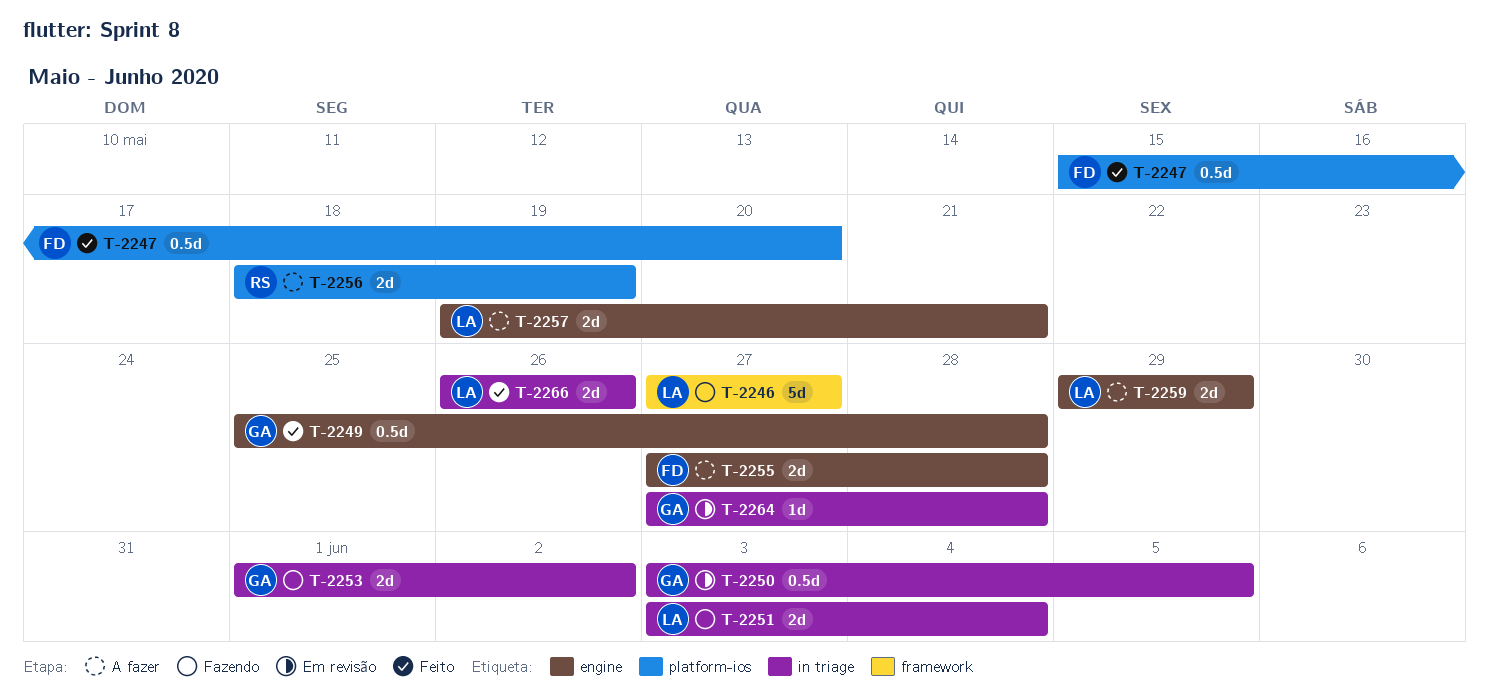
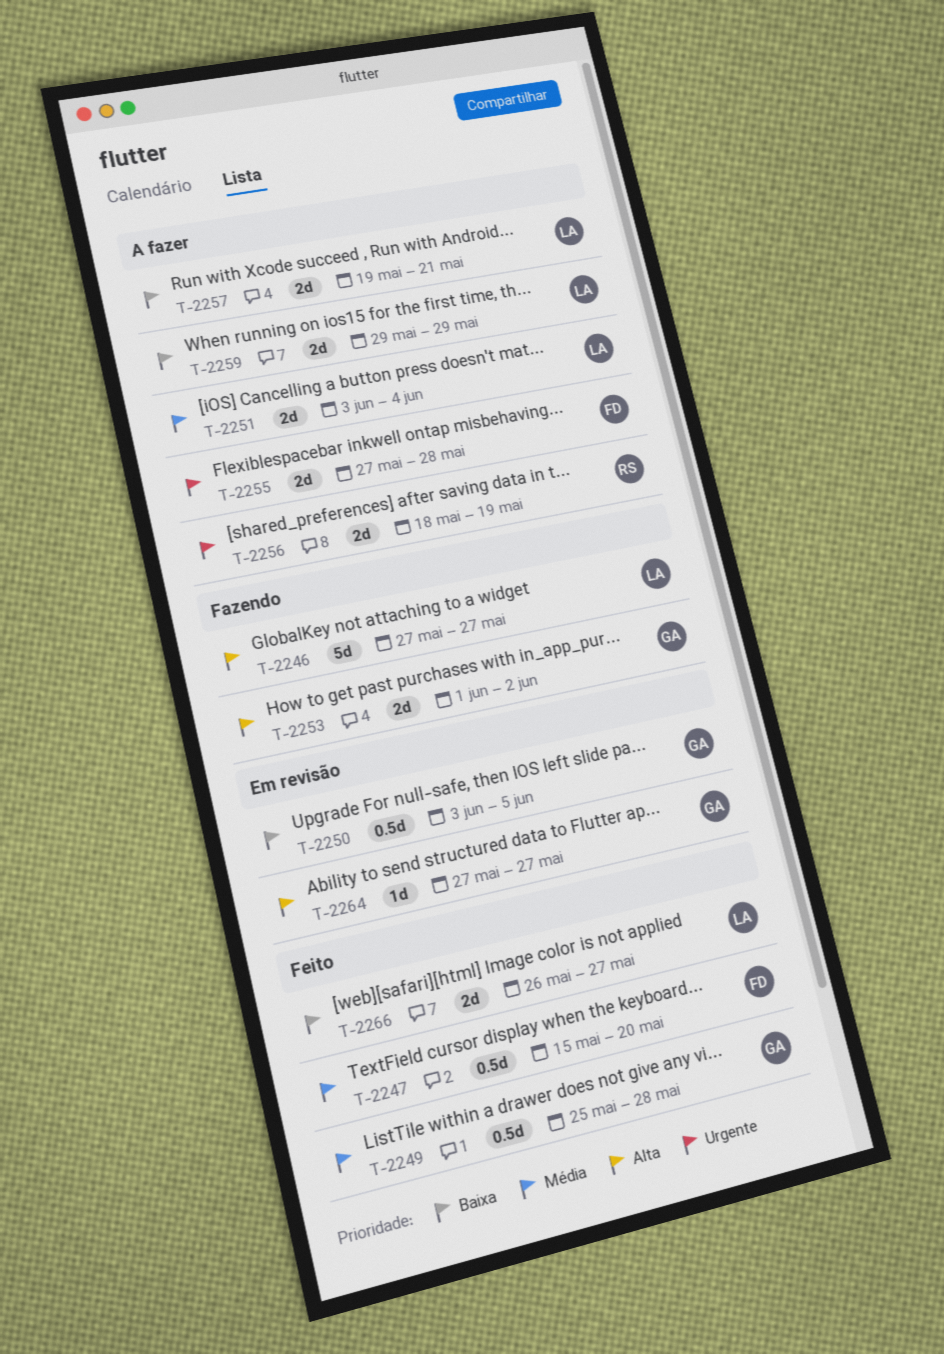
T-2251, status: Fazendo -> A fazer
T-2264, due: May 28 -> May 27
T-2266, due: May 26 -> May 27

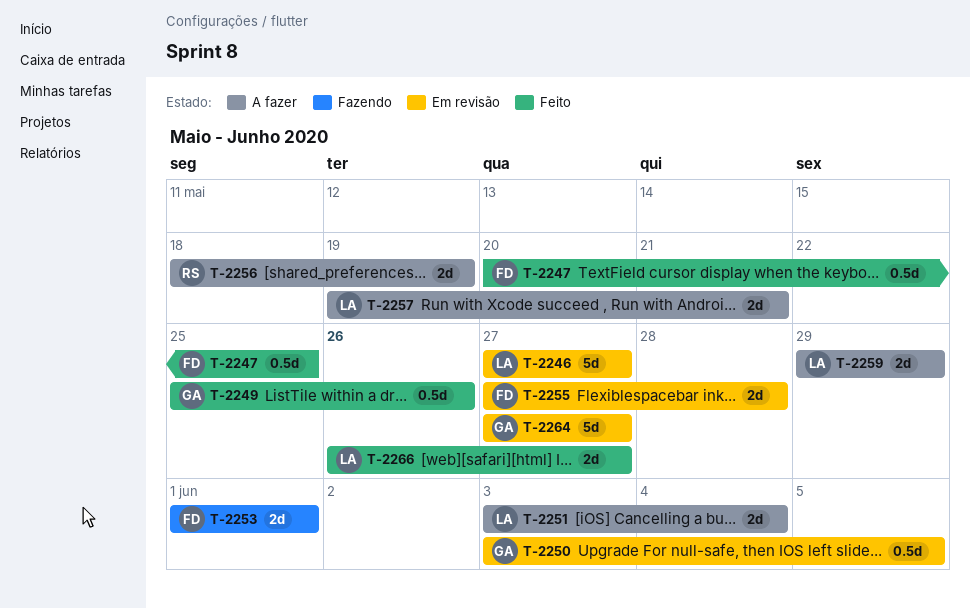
T-2246, status: Fazendo -> Em revisão
T-2247, start: May 15 -> May 20
T-2247, due: May 20 -> May 25
T-2249, due: May 28 -> May 26
T-2253, owner: GA -> FD
T-2253, due: Jun 2 -> Jun 1
T-2255, status: A fazer -> Em revisão
T-2264, estimate: 1d -> 5d

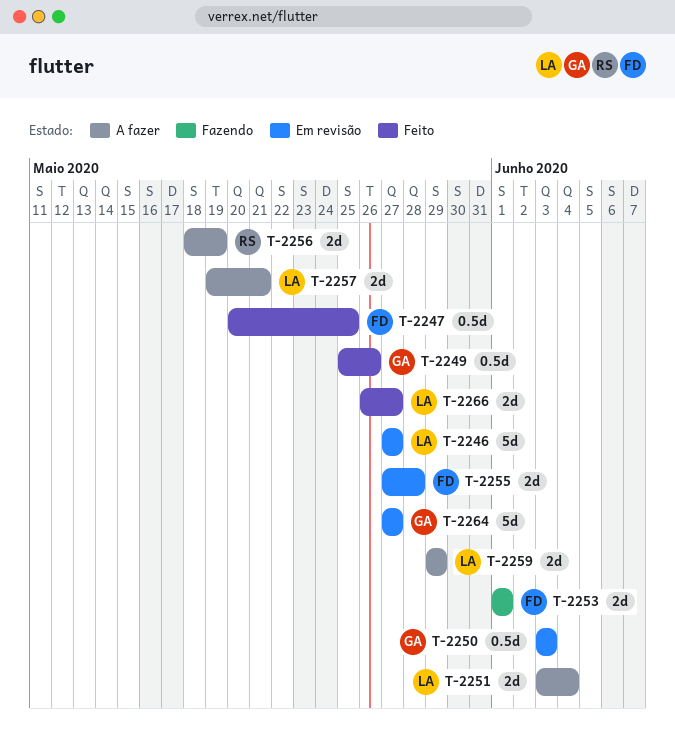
T-2250, due: Jun 5 -> Jun 3

